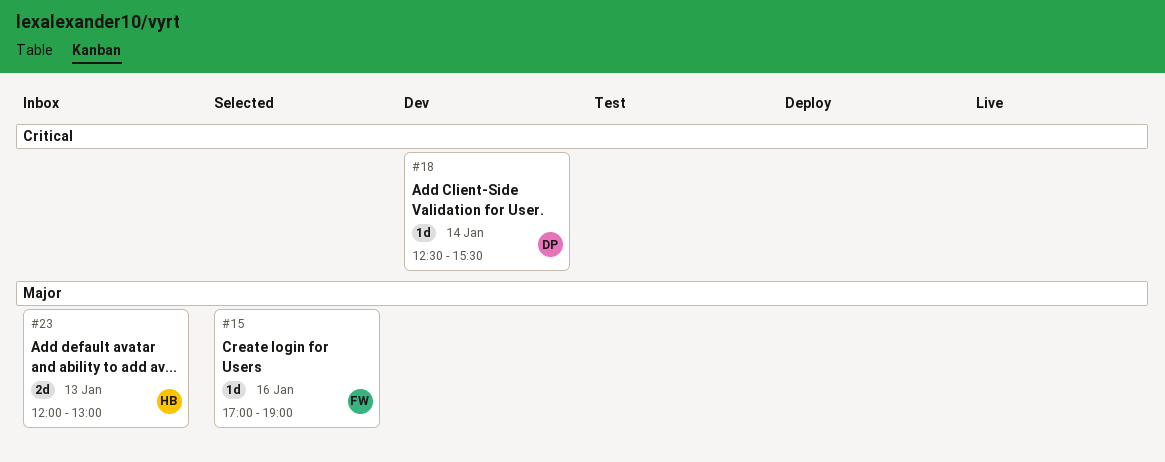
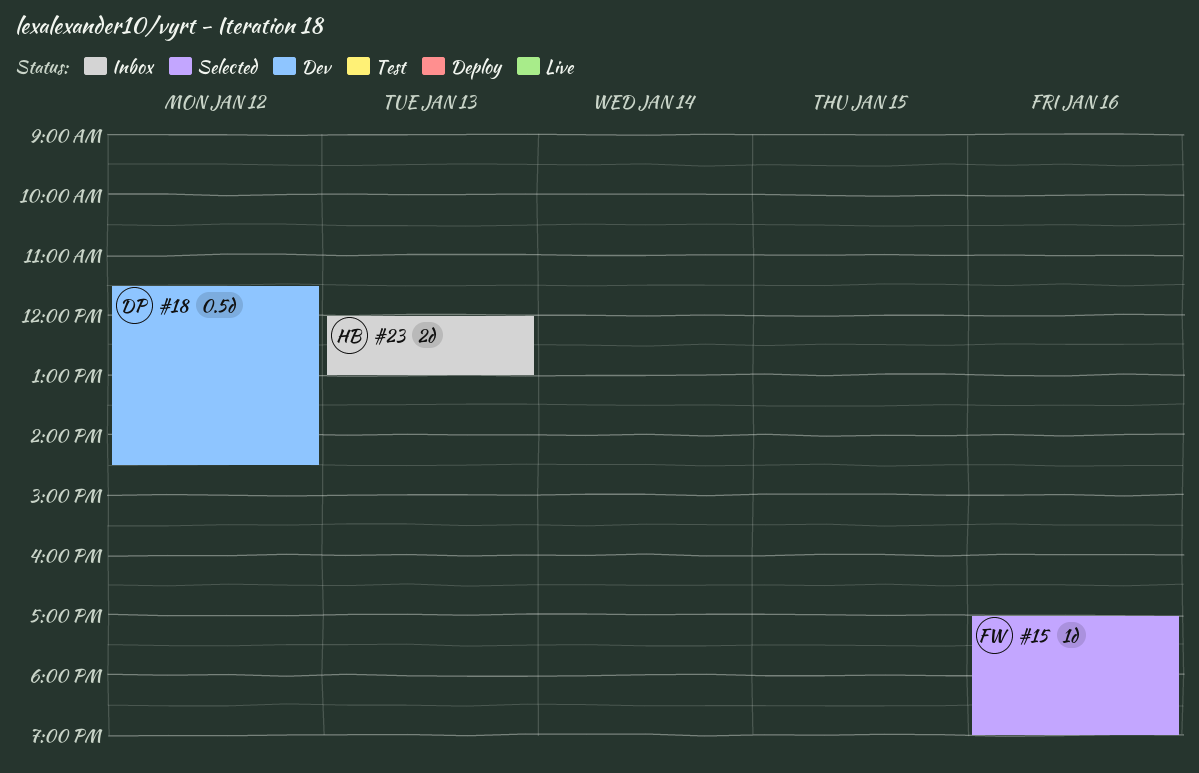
#18, estimate: 1d -> 0.5d
#18, day: Jan 14 -> Jan 12
#18, begins: 12:30 -> 11:30
#18, ends: 15:30 -> 14:30

